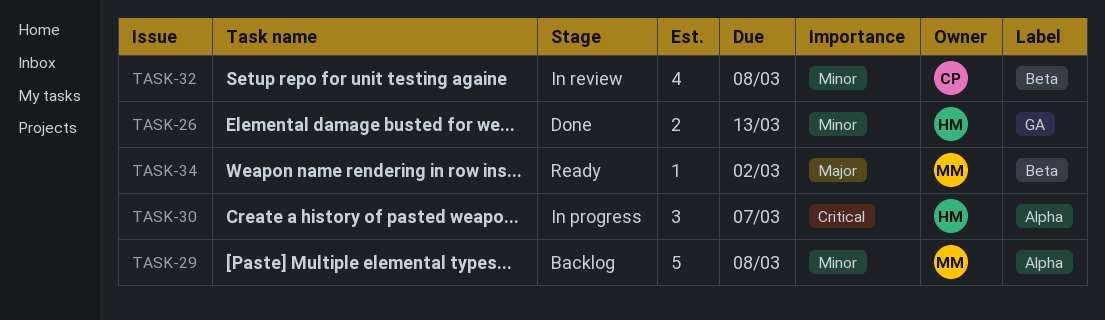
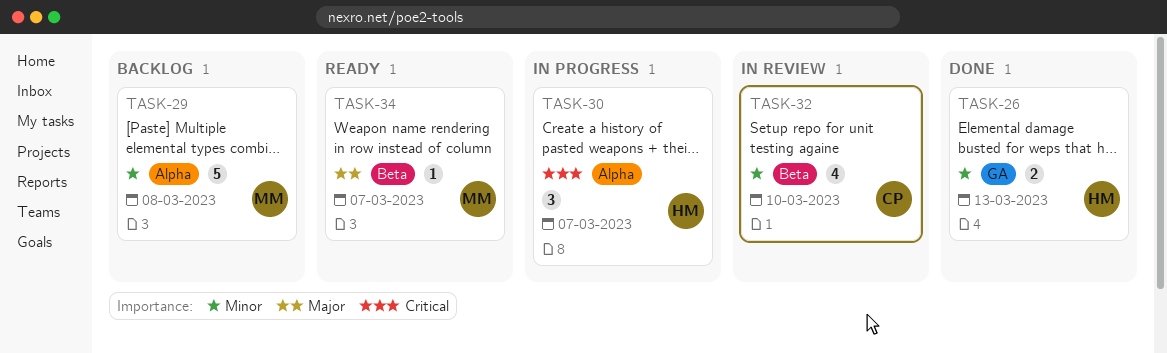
TASK-32, due: Mar 8 -> Mar 10
TASK-34, due: Mar 2 -> Mar 7

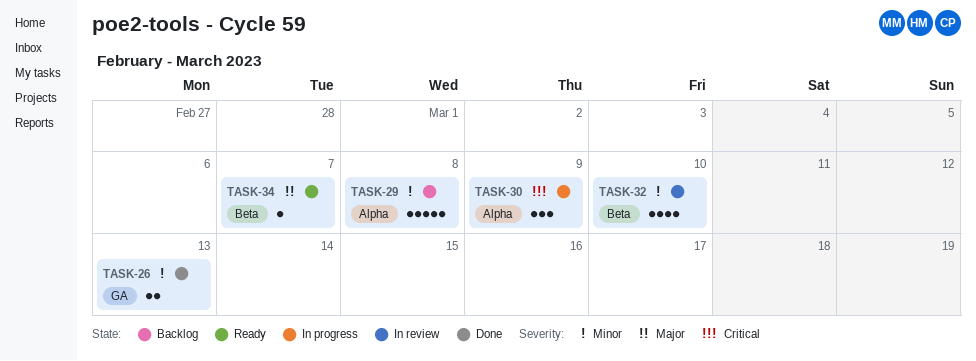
TASK-30, due: Mar 7 -> Mar 9

